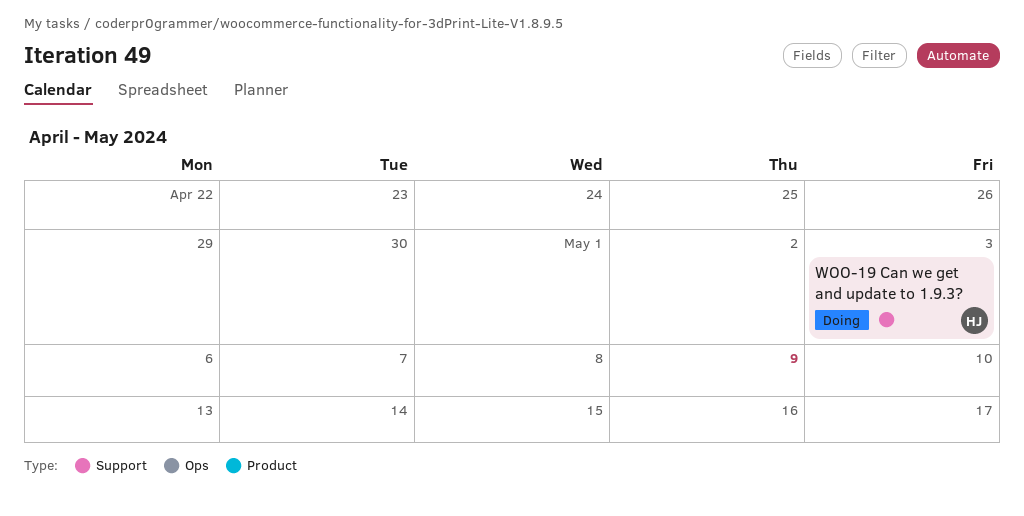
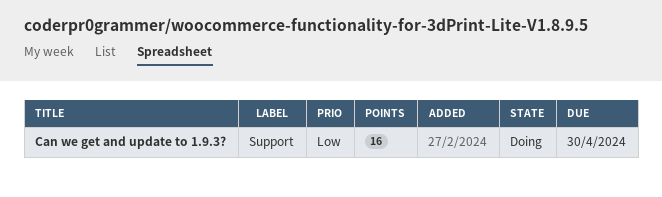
Can we get and update to 1.9.3?, due: May 3 -> Apr 30

